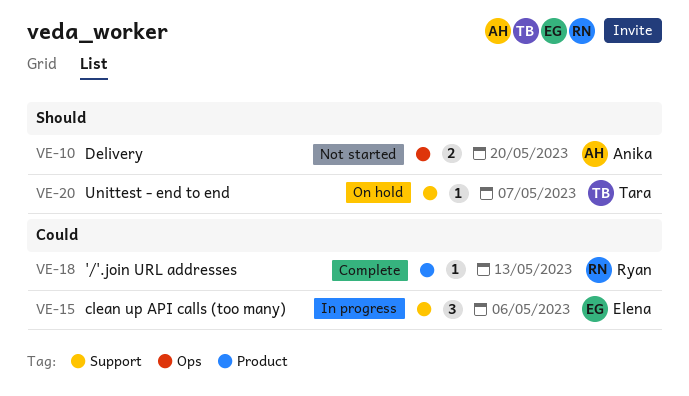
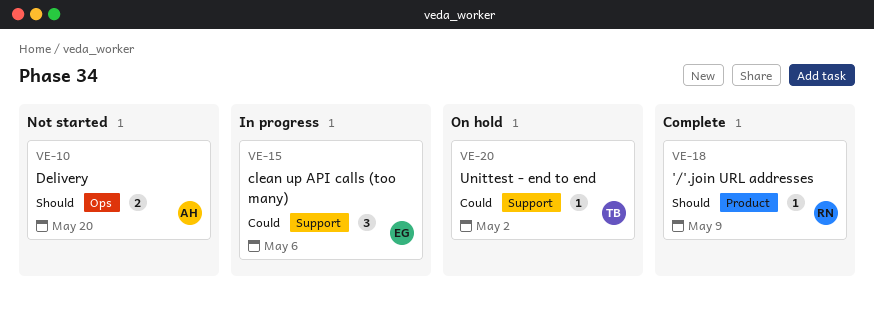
VE-18, priority: Could -> Should
VE-18, due: May 13 -> May 9
VE-20, priority: Should -> Could
VE-20, due: May 7 -> May 2

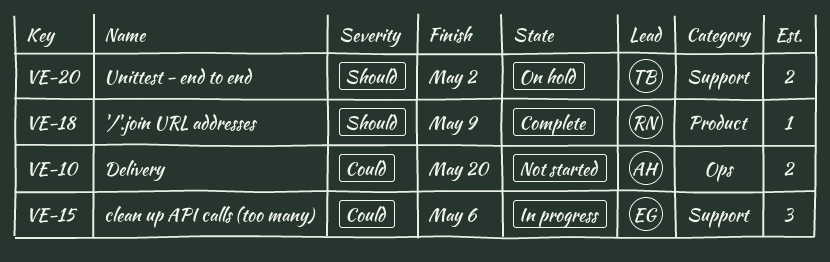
VE-10, priority: Should -> Could
VE-20, priority: Could -> Should
VE-20, estimate: 1 -> 2

